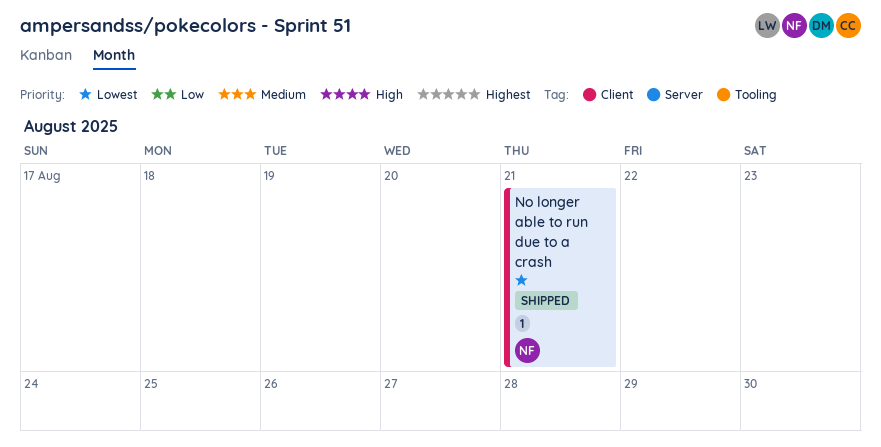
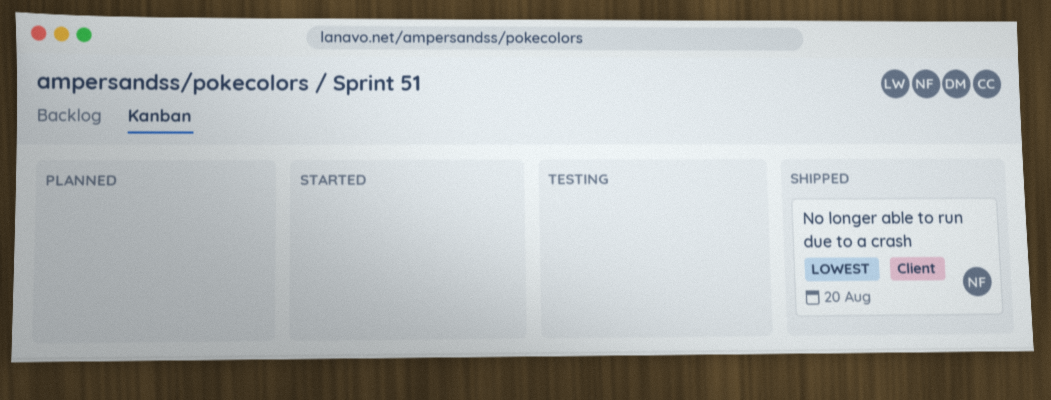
No longer able to run due to a crash, due: Aug 21 -> Aug 20

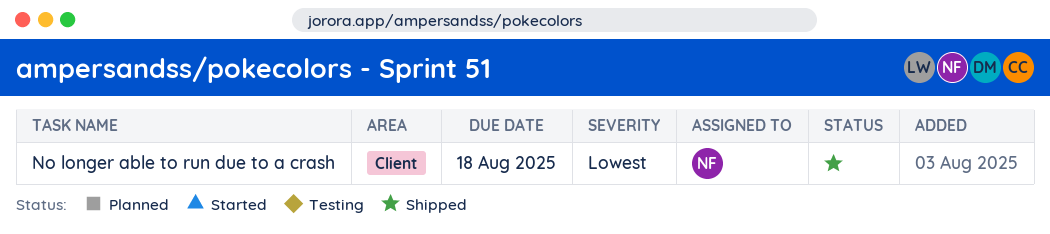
No longer able to run due to a crash, due: Aug 20 -> Aug 18

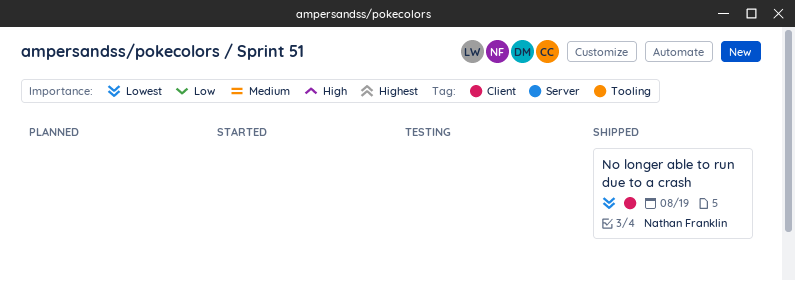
No longer able to run due to a crash, due: Aug 18 -> Aug 19

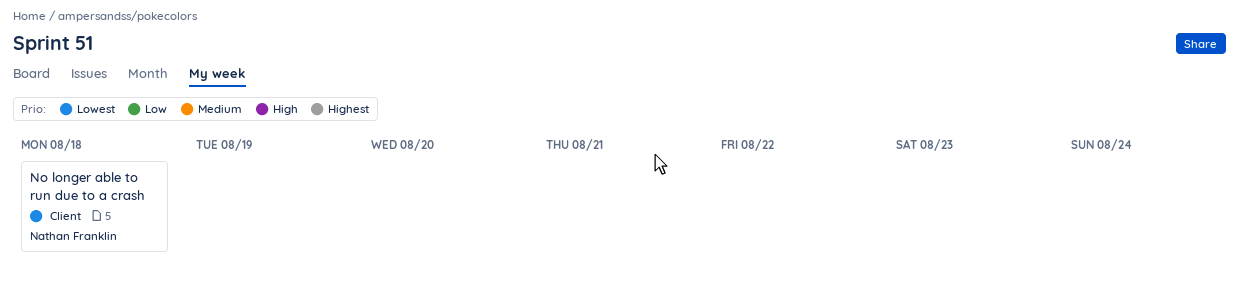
No longer able to run due to a crash, due: Aug 19 -> Aug 18

